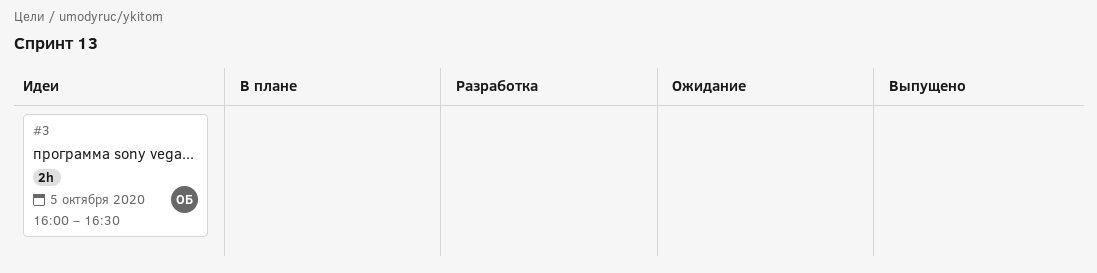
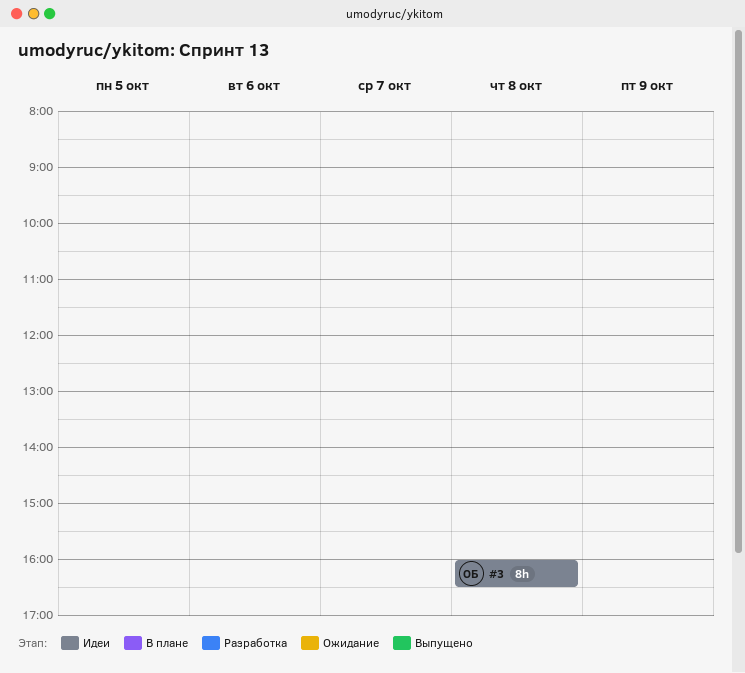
#3, estimate: 2h -> 8h
#3, day: Oct 5 -> Oct 8

